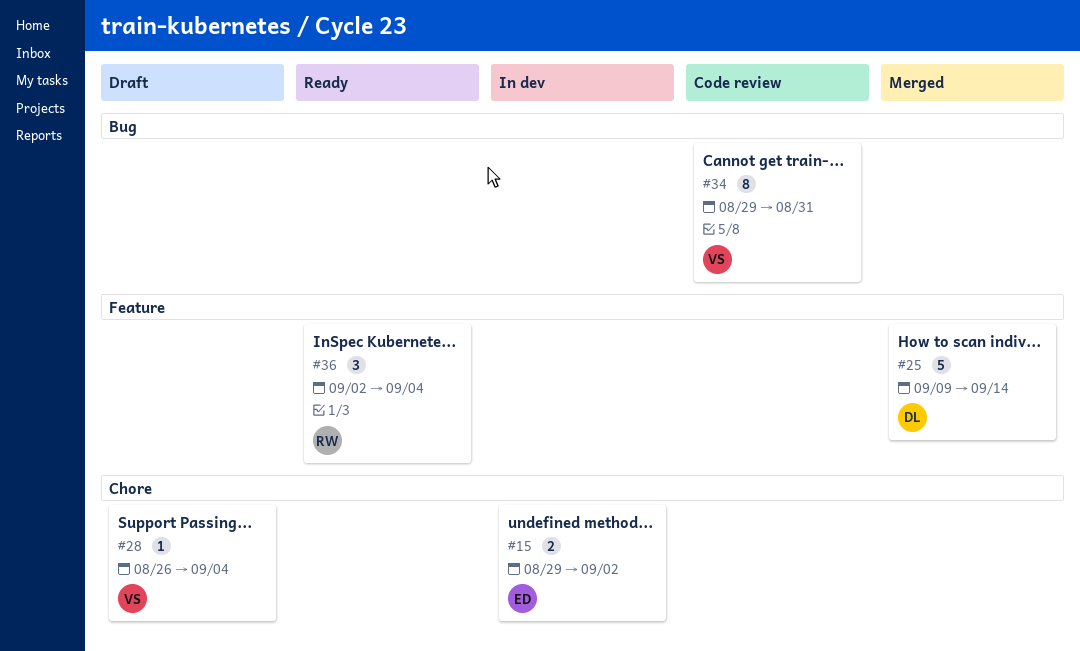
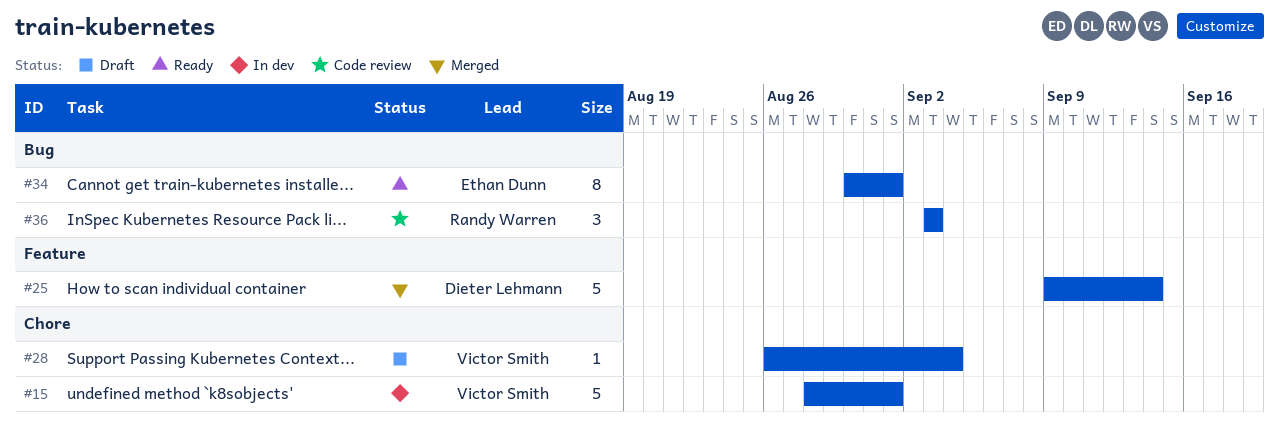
#15, owner: Ethan Dunn -> Victor Smith
#15, estimate: 2 -> 5
#15, start: Aug 29 -> Aug 28
#15, due: Sep 2 -> Sep 1
#34, status: Code review -> Ready
#34, owner: Victor Smith -> Ethan Dunn
#34, start: Aug 29 -> Aug 30
#34, due: Aug 31 -> Sep 1
#36, status: Ready -> Code review
#36, label: Feature -> Bug
#36, start: Sep 2 -> Sep 3
#36, due: Sep 4 -> Sep 3

